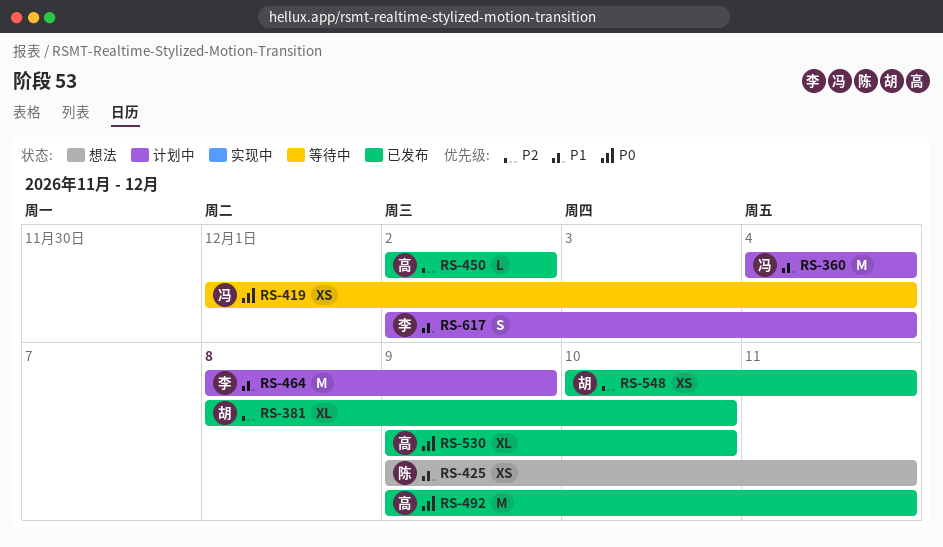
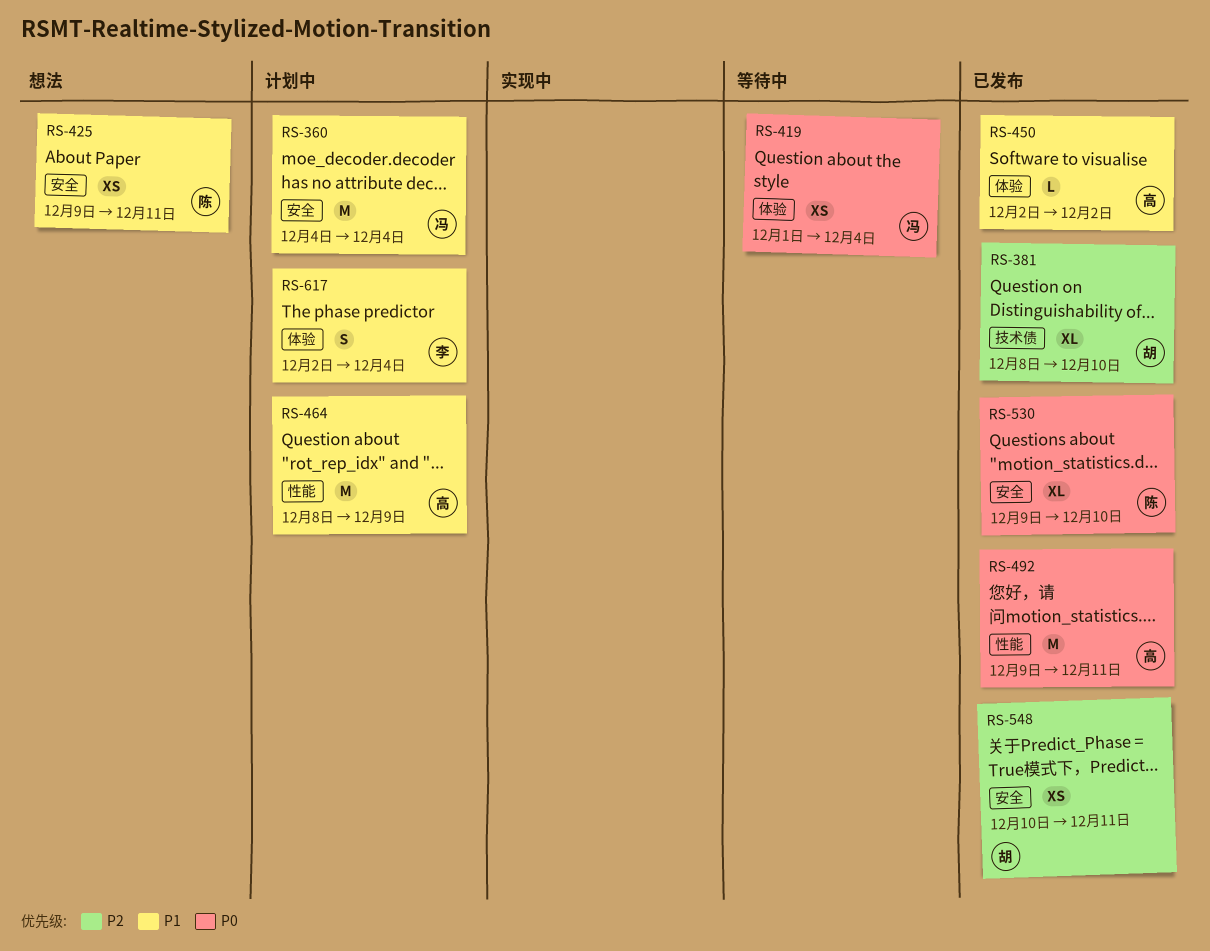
RS-450, priority: P2 -> P1
RS-464, owner: 李 -> 高
RS-530, owner: 高 -> 陈

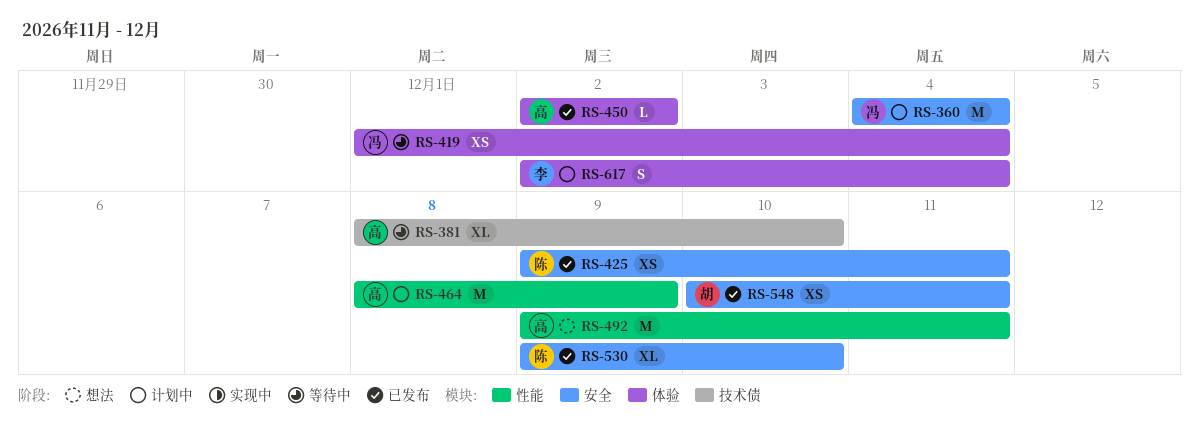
RS-381, status: 已发布 -> 等待中
RS-381, owner: 胡 -> 高
RS-425, status: 想法 -> 已发布
RS-492, status: 已发布 -> 想法

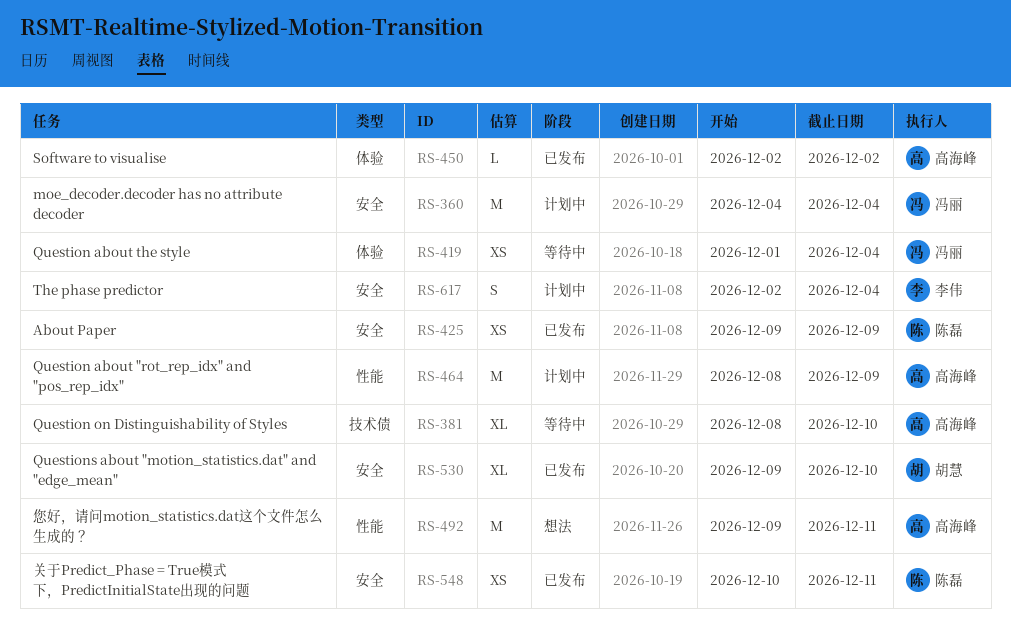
RS-425, due: Dec 11 -> Dec 9
RS-530, owner: 陈磊 -> 胡慧
RS-548, owner: 胡慧 -> 陈磊
RS-617, label: 体验 -> 安全

